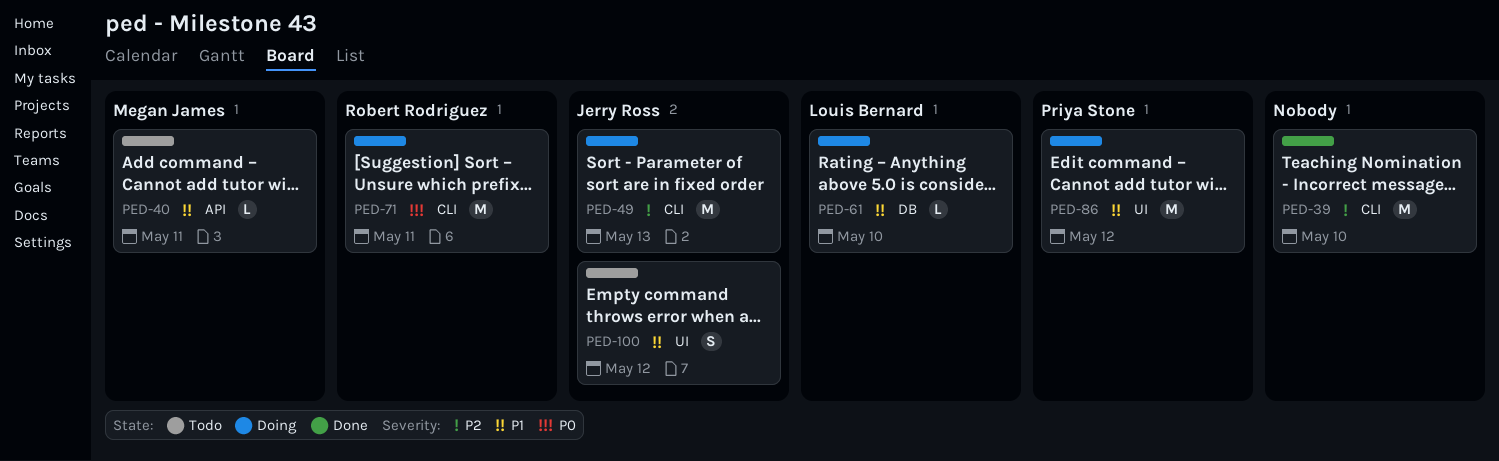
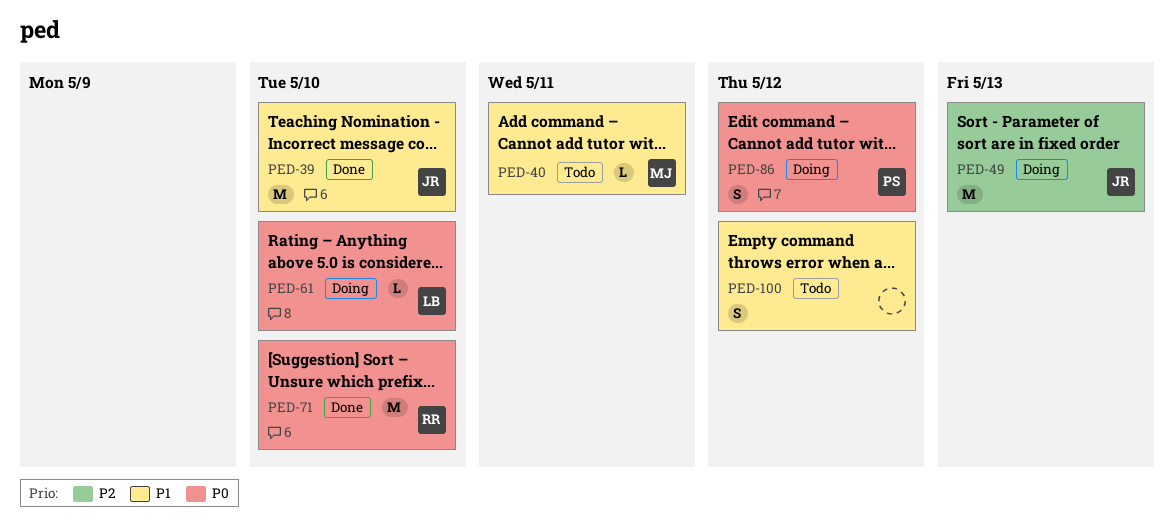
PED-39, owner: none -> Jerry Ross
PED-39, priority: P2 -> P1
PED-61, priority: P1 -> P0
PED-71, status: Doing -> Done
PED-71, due: May 11 -> May 10
PED-86, priority: P1 -> P0
PED-86, estimate: M -> S
PED-100, owner: Jerry Ross -> none

